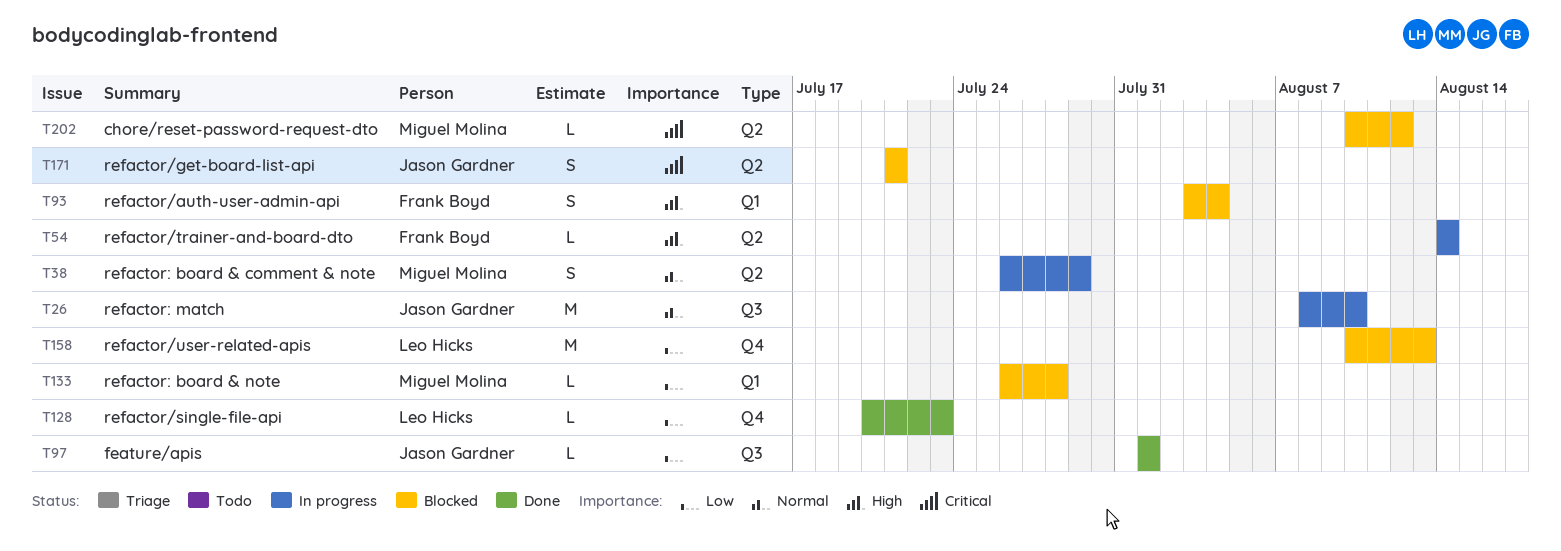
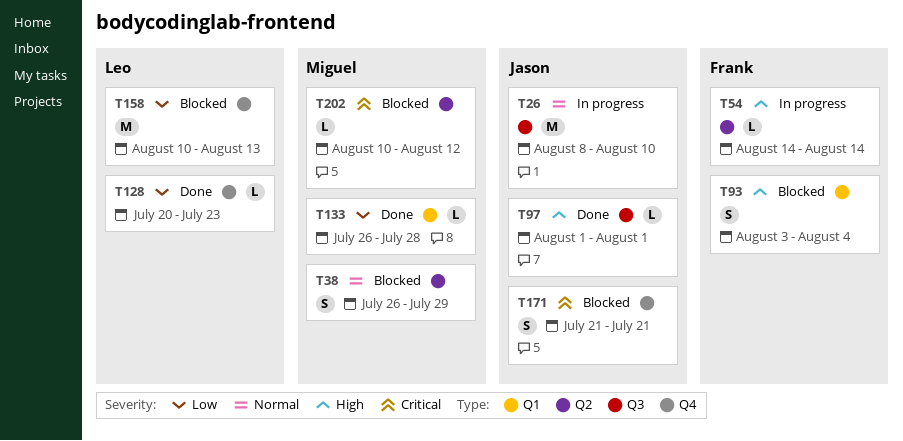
T38, status: In progress -> Blocked
T97, priority: Low -> High
T133, status: Blocked -> Done
T171, label: Q2 -> Q4

